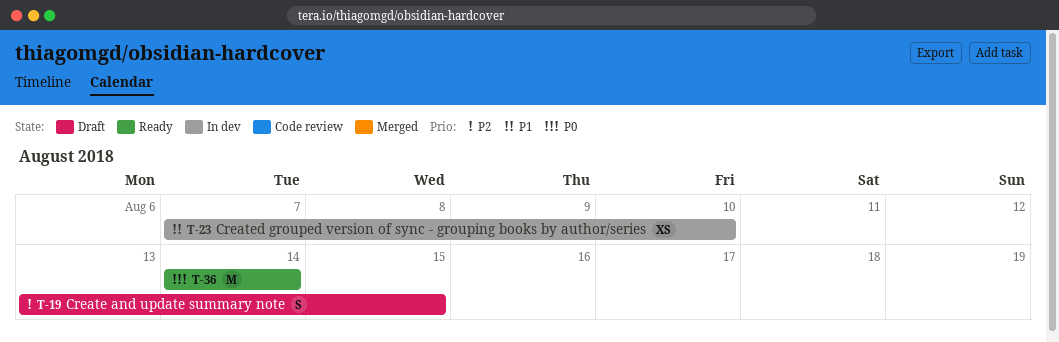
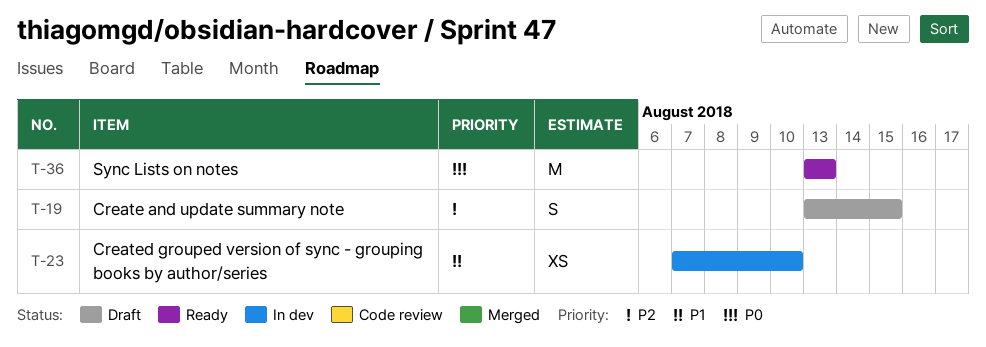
T-36, start: Aug 14 -> Aug 13
T-36, due: Aug 14 -> Aug 13

